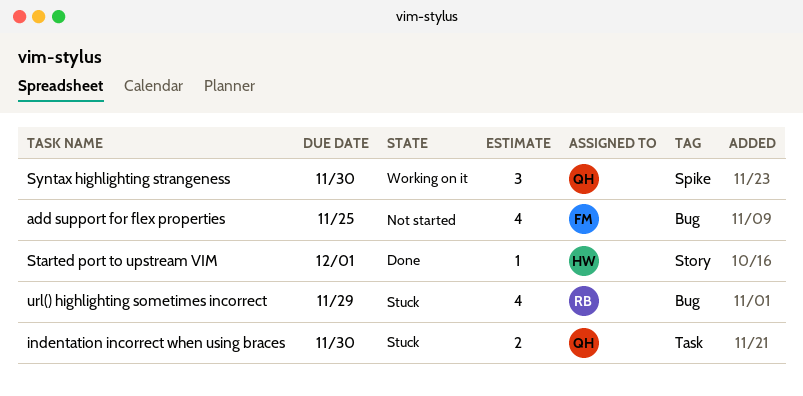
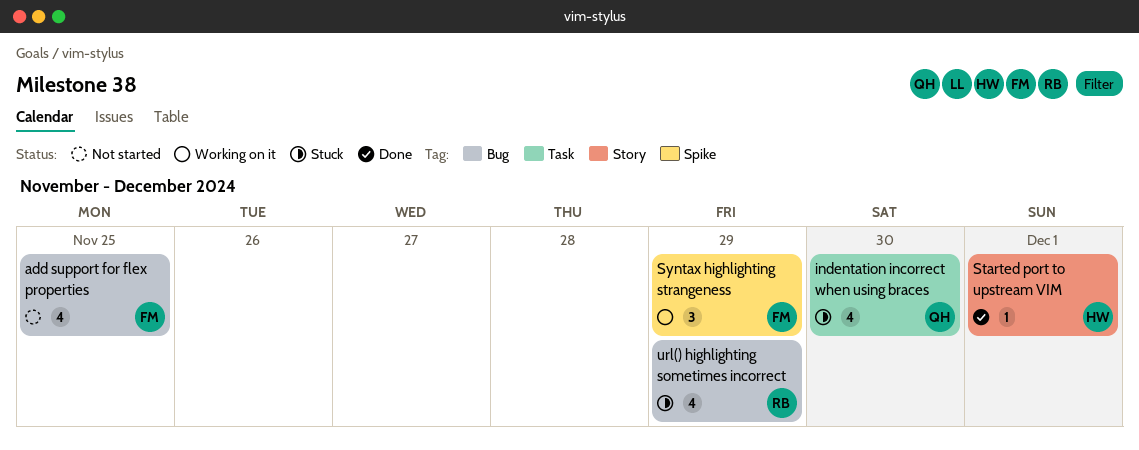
indentation incorrect when using braces, estimate: 2 -> 4
Syntax highlighting strangeness, owner: QH -> FM
Syntax highlighting strangeness, due: Nov 30 -> Nov 29

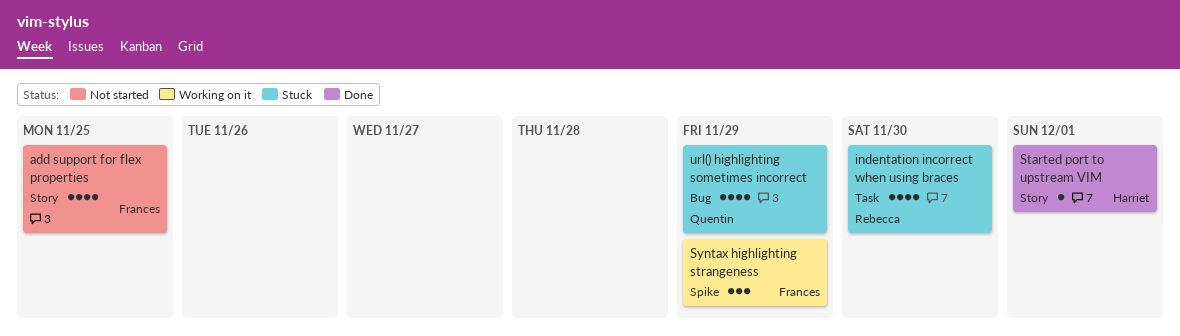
add support for flex properties, label: Bug -> Story
indentation incorrect when using braces, owner: Quentin -> Rebecca
url() highlighting sometimes incorrect, owner: Rebecca -> Quentin

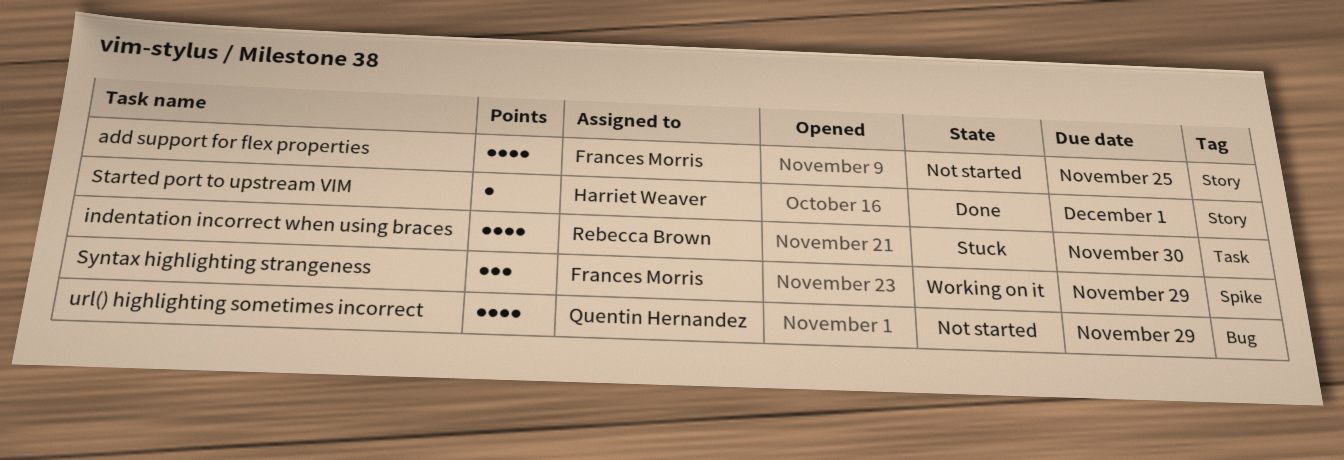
url() highlighting sometimes incorrect, status: Stuck -> Not started

